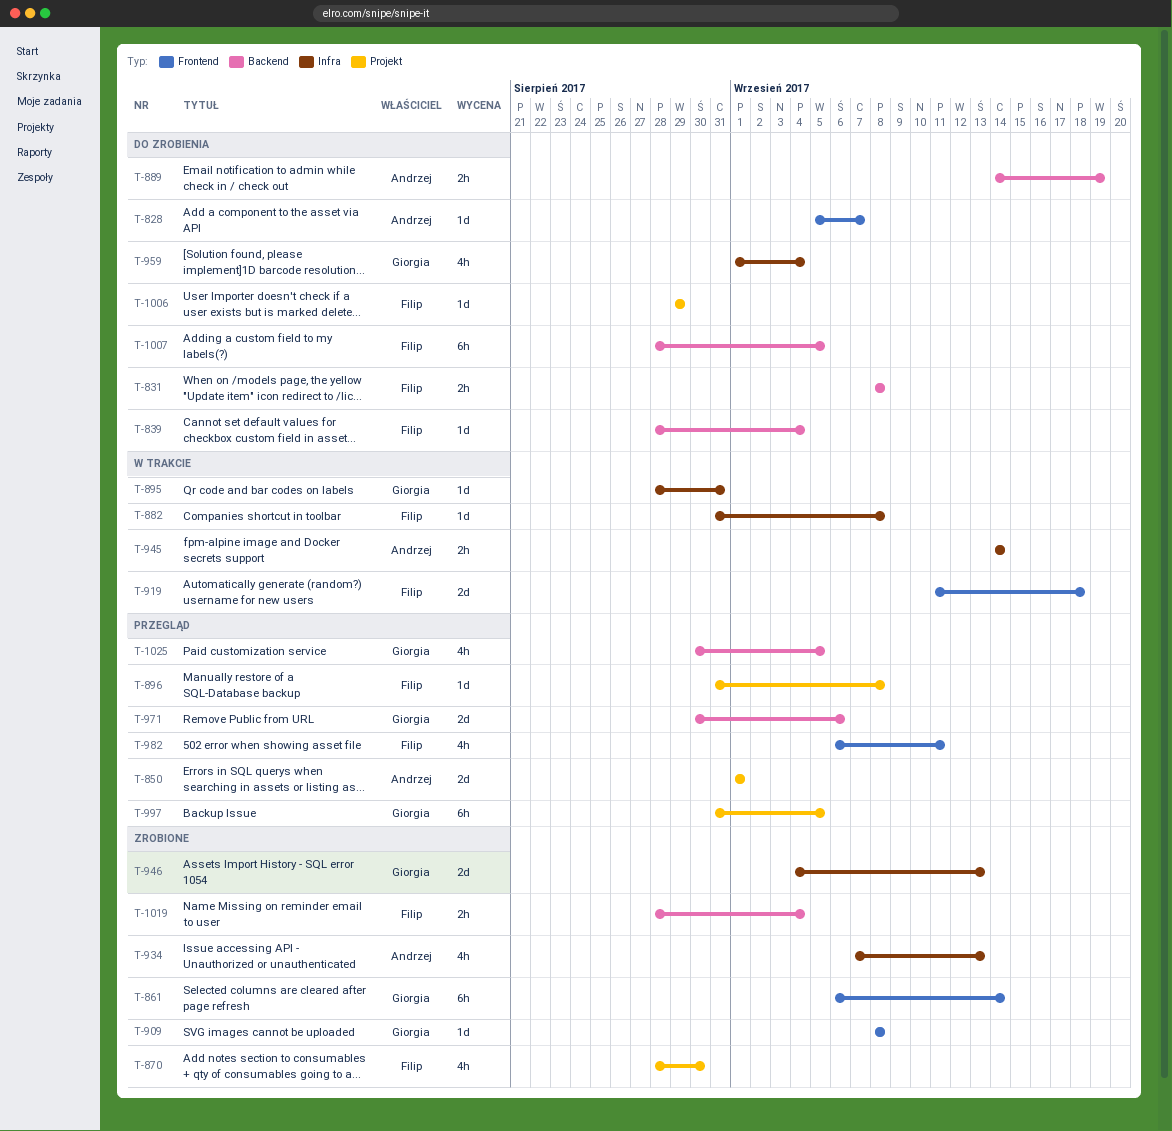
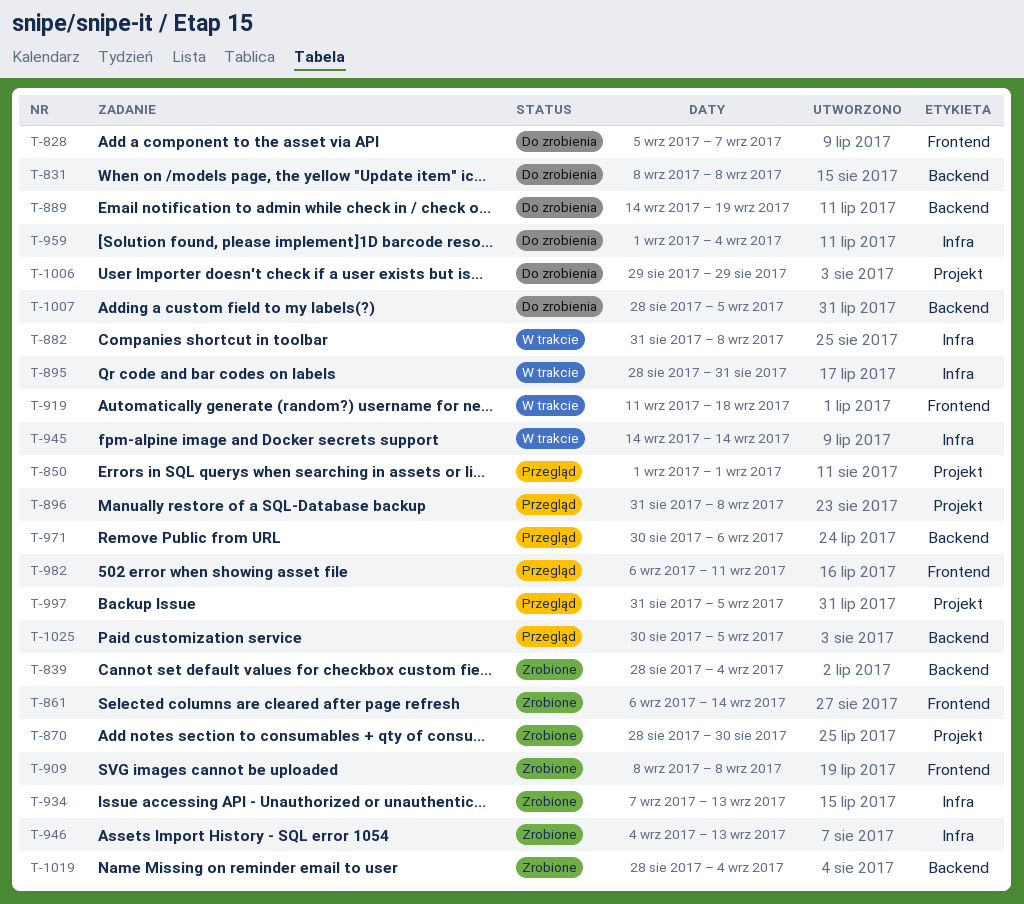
T-839, status: Do zrobienia -> Zrobione

